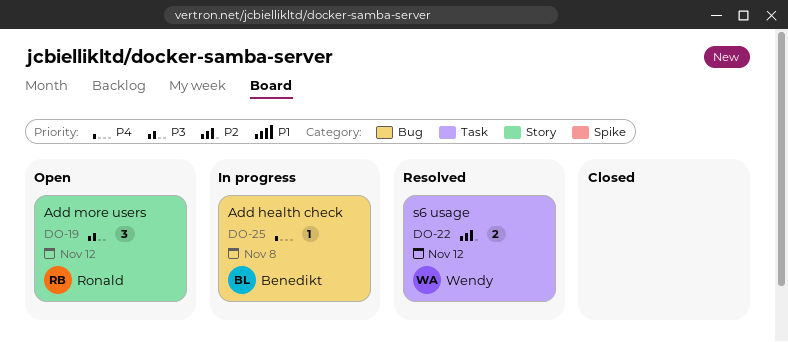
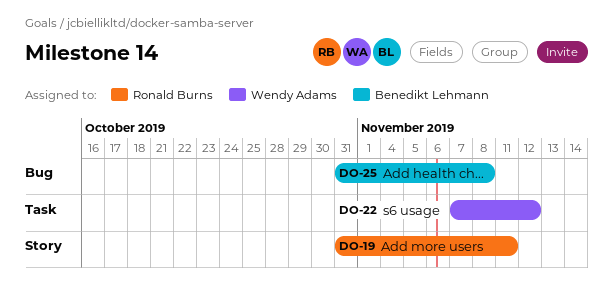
DO-19, due: Nov 12 -> Nov 11

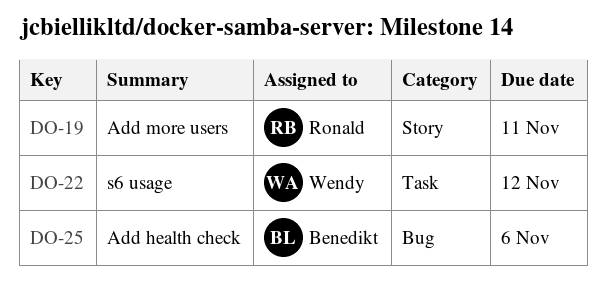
DO-25, due: Nov 8 -> Nov 6

